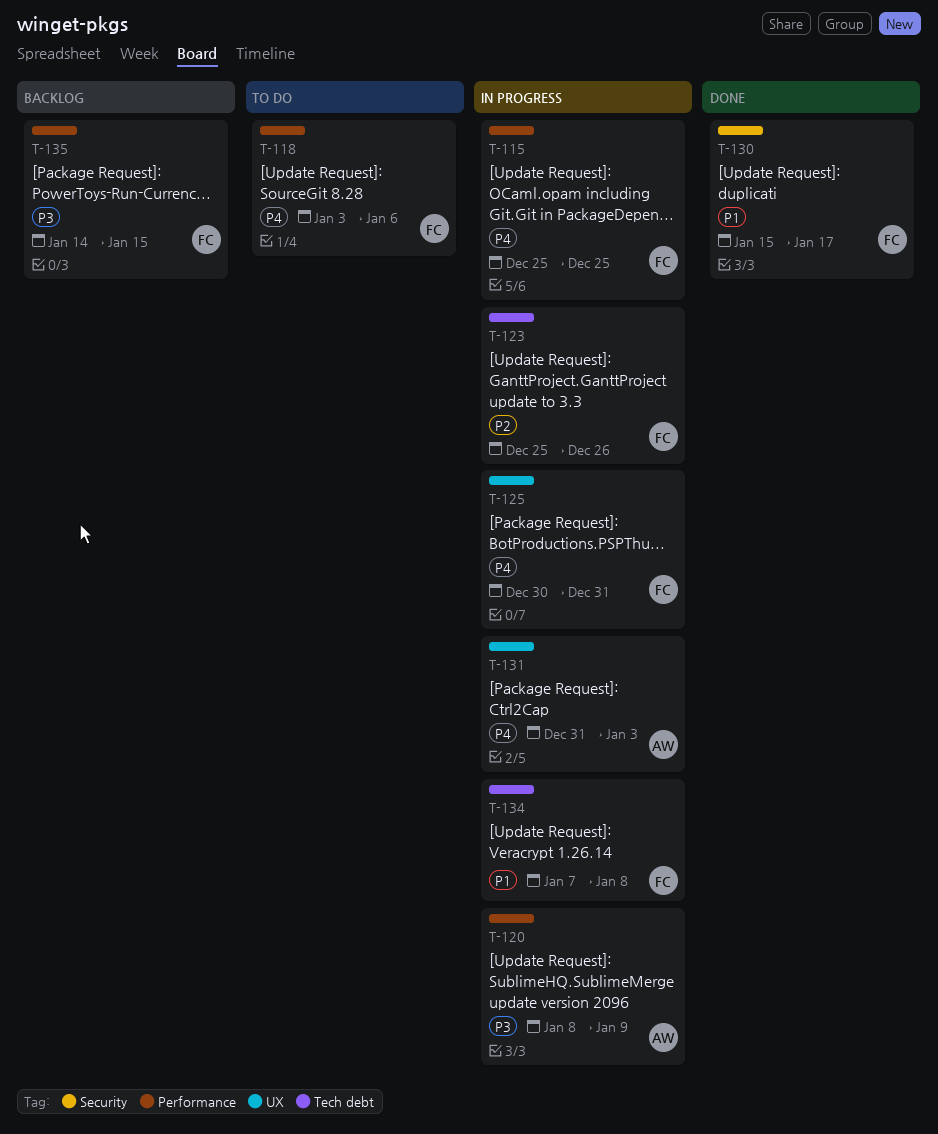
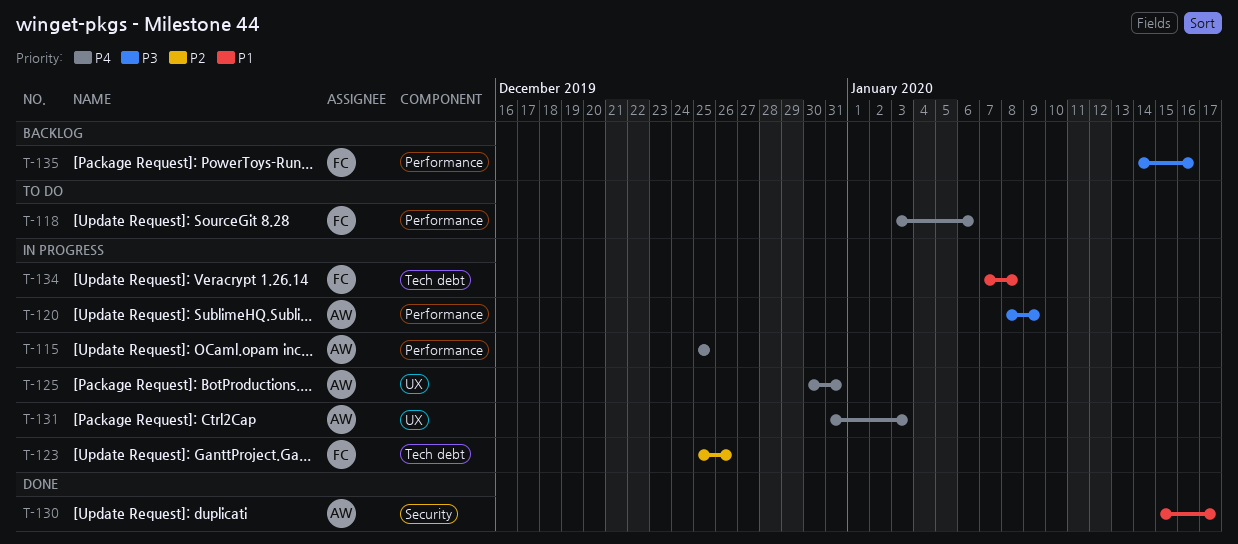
T-115, owner: FC -> AW
T-125, owner: FC -> AW
T-130, owner: FC -> AW
T-135, due: Jan 15 -> Jan 16

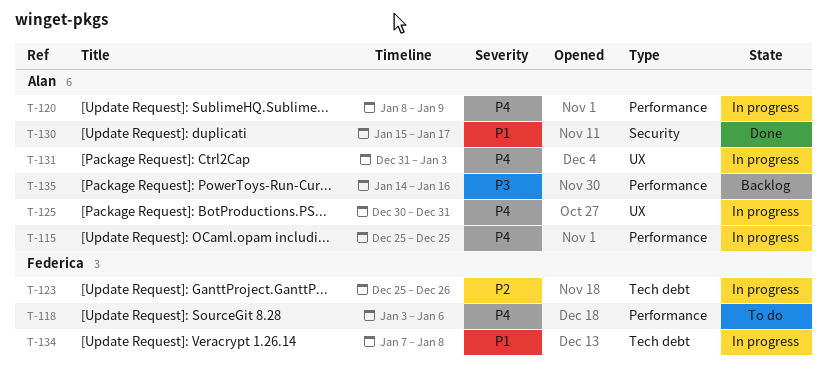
T-120, priority: P3 -> P4
T-135, owner: Federica -> Alan

